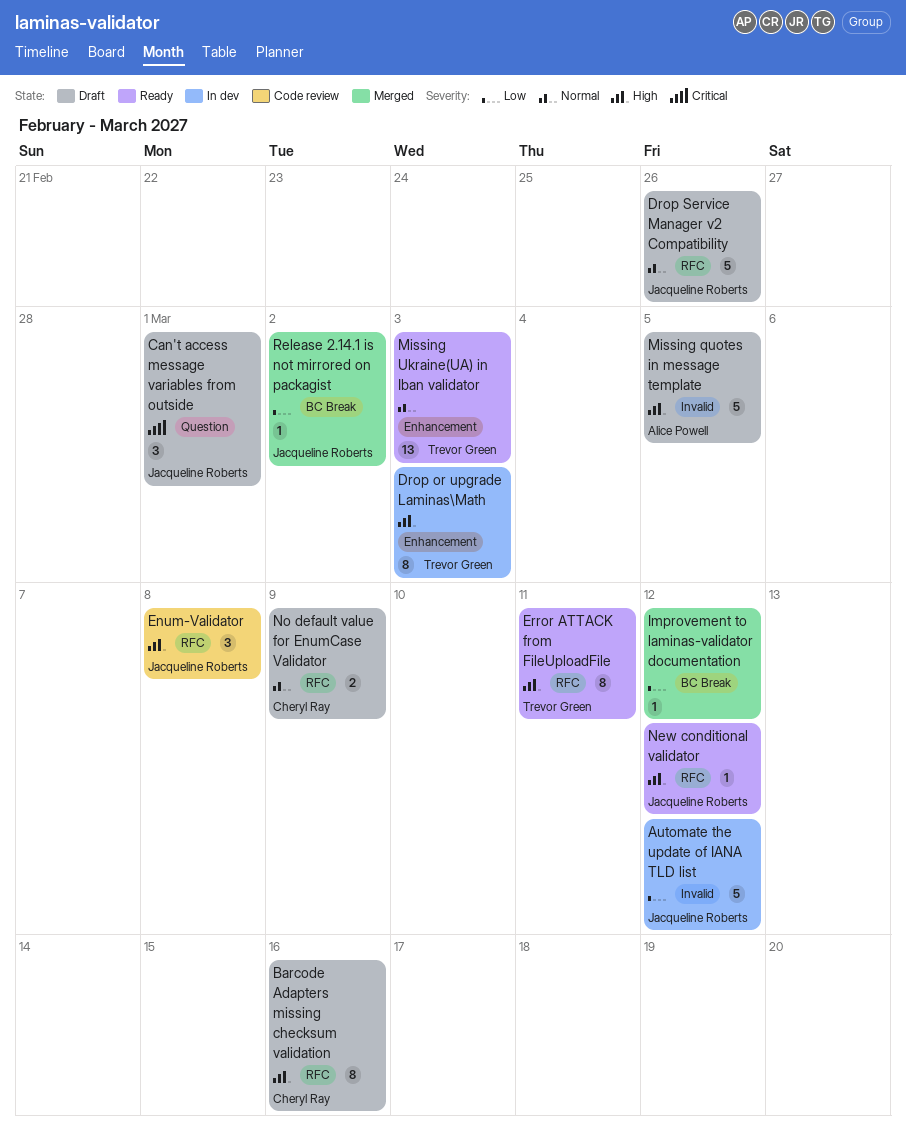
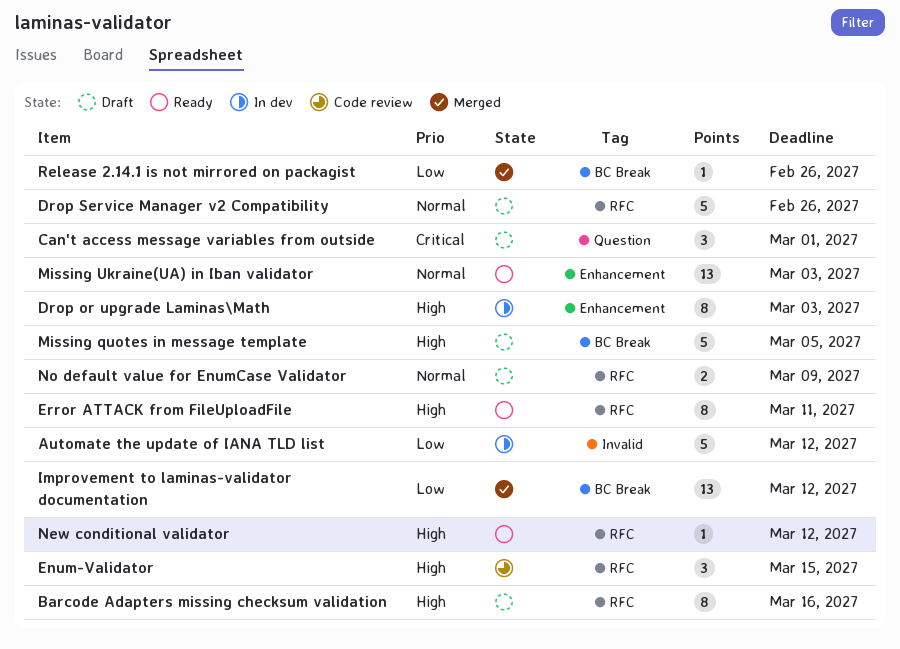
Enum-Validator, due: Mar 8 -> Mar 15
Improvement to laminas-validator documentation, estimate: 1 -> 13
Missing quotes in message template, label: Invalid -> BC Break
Release 2.14.1 is not mirrored on packagist, due: Mar 2 -> Feb 26

